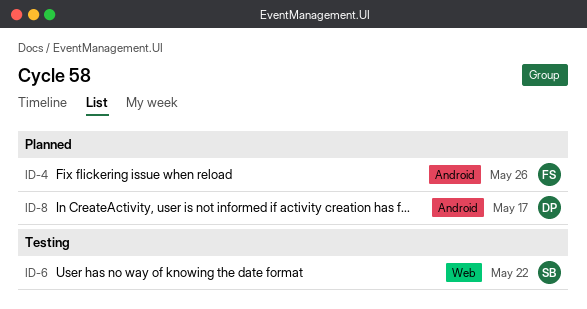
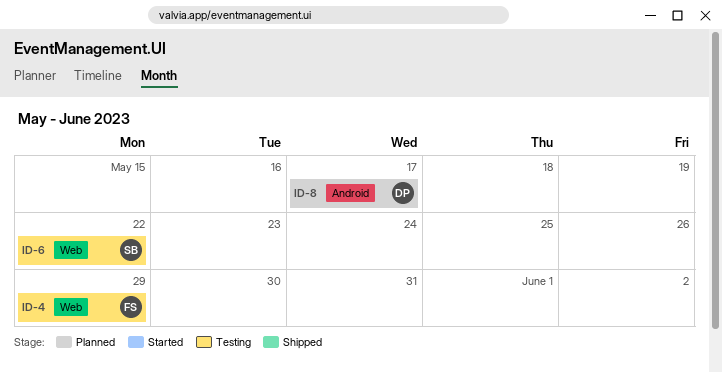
ID-4, status: Planned -> Testing
ID-4, label: Android -> Web
ID-4, due: May 26 -> May 29

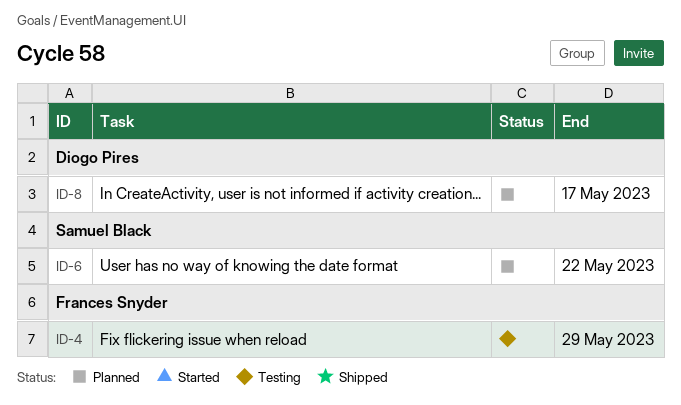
ID-6, status: Testing -> Planned

